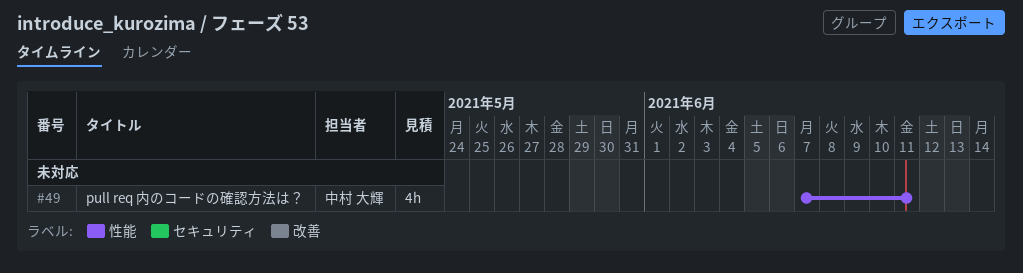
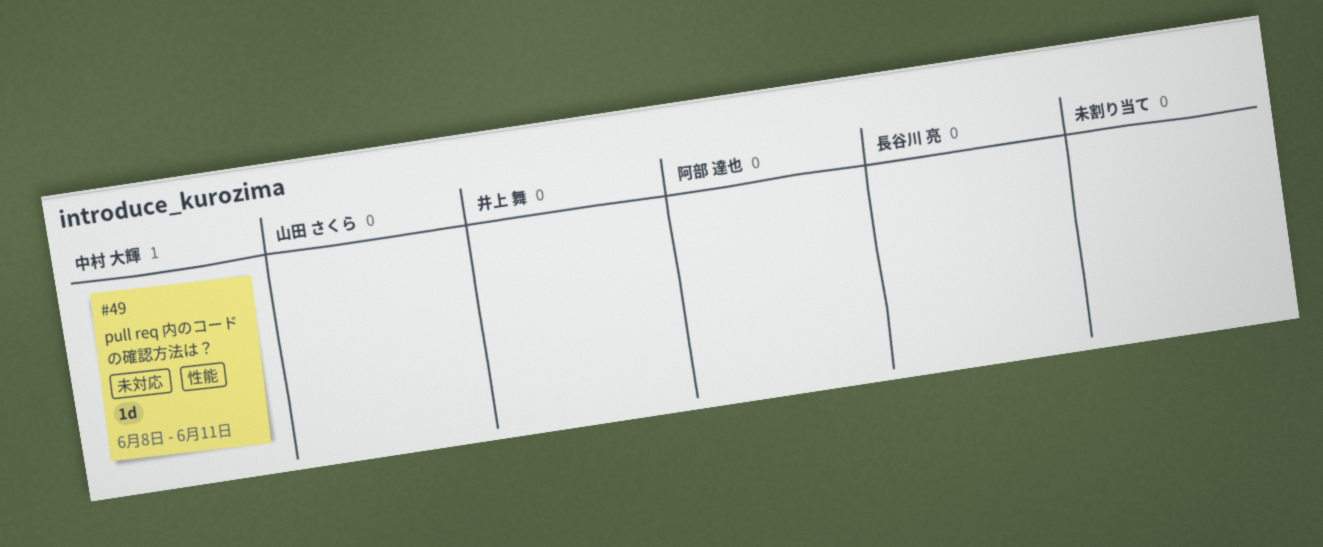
#49, estimate: 4h -> 1d
#49, start: Jun 7 -> Jun 8

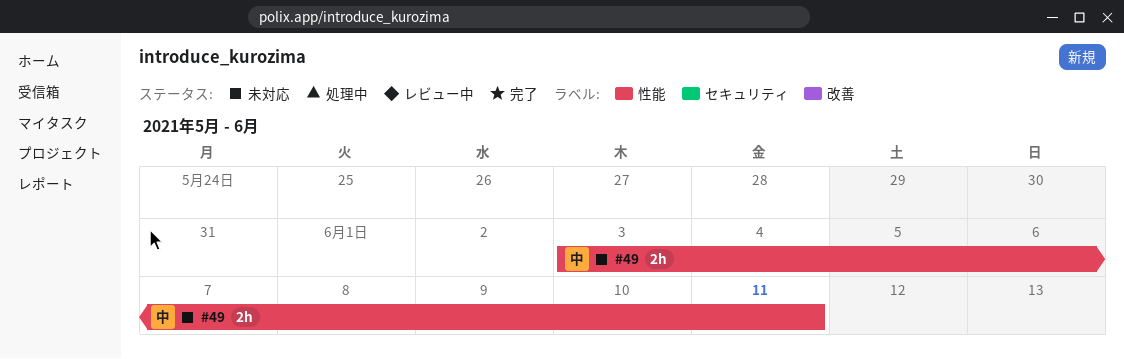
#49, estimate: 1d -> 2h
#49, start: Jun 8 -> Jun 3

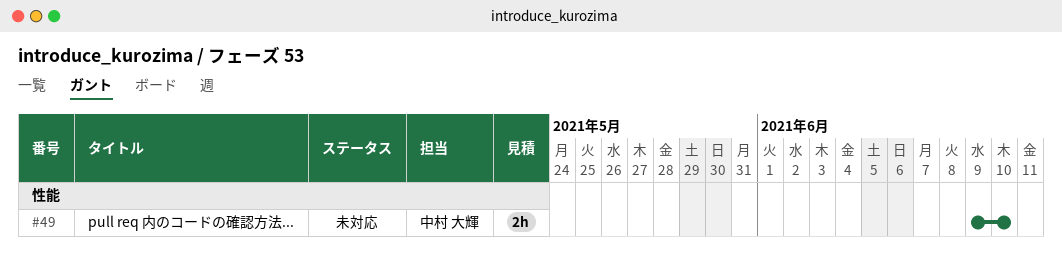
#49, start: Jun 3 -> Jun 9
#49, due: Jun 11 -> Jun 10

